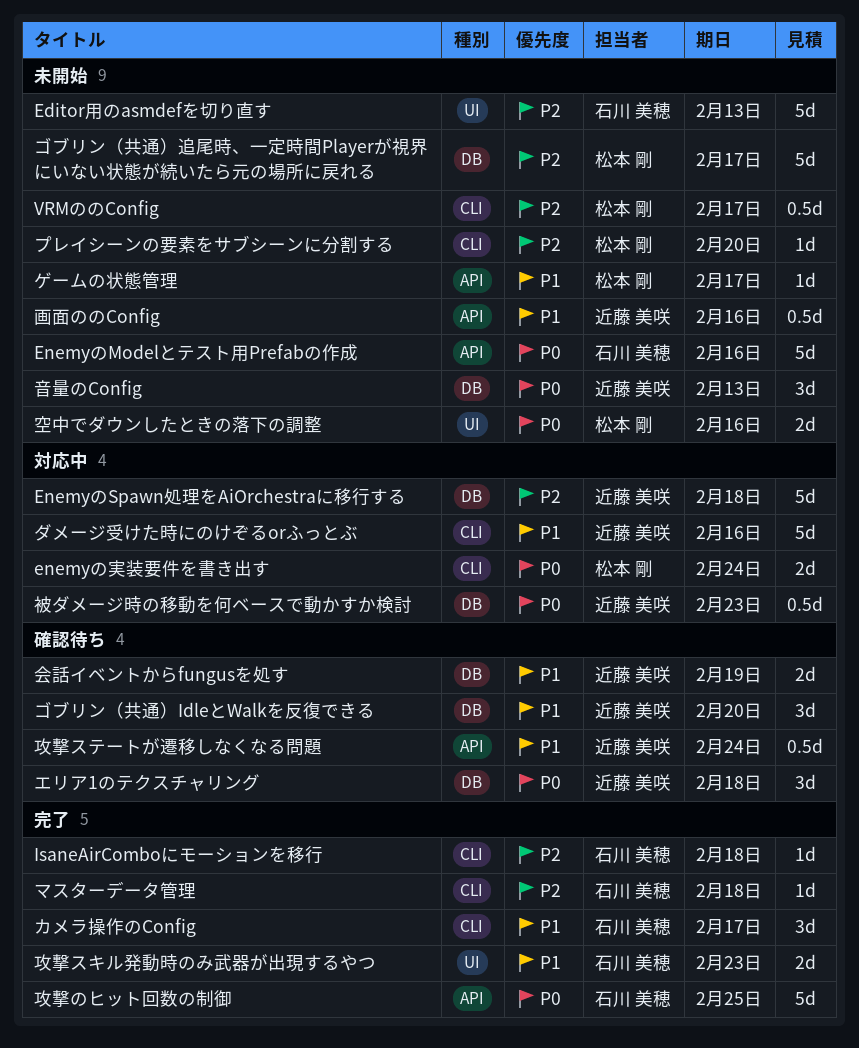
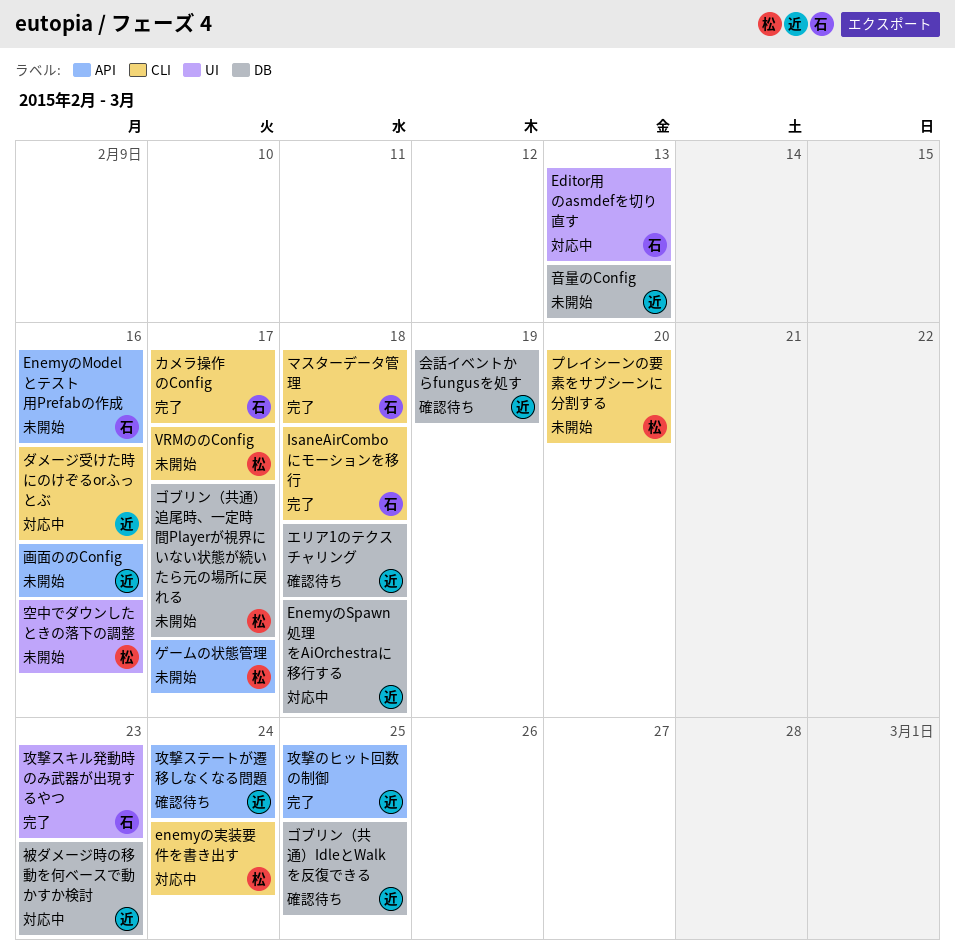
Editor用のasmdefを切り直す, status: 未開始 -> 対応中
ゴブリン（共通）IdleとWalkを反復できる, due: Feb 20 -> Feb 25
攻撃のヒット回数の制御, owner: 石川 美穂 -> 近藤 美咲

